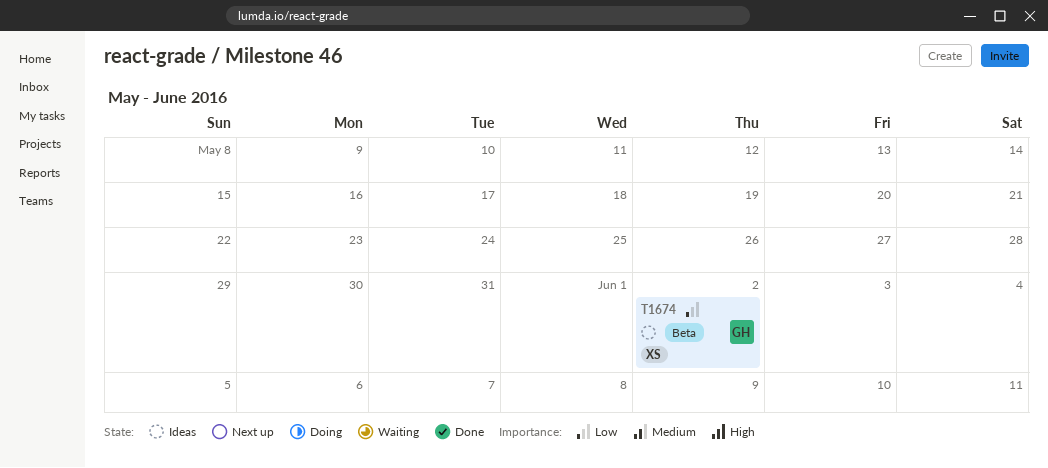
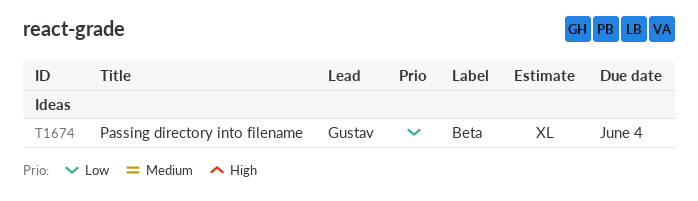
T1674, estimate: XS -> XL
T1674, due: Jun 2 -> Jun 4

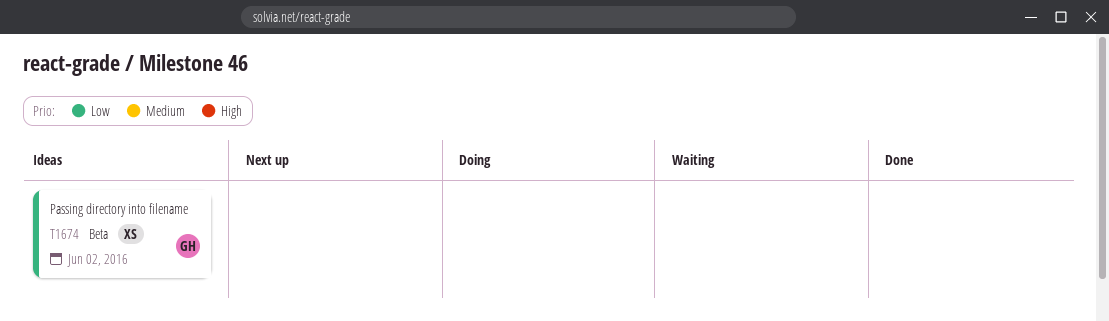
T1674, estimate: XL -> XS
T1674, due: Jun 4 -> Jun 2

